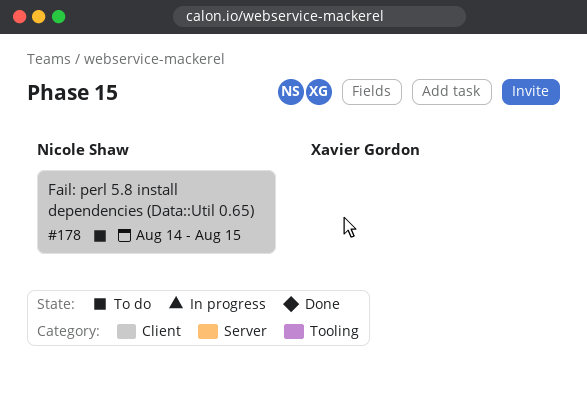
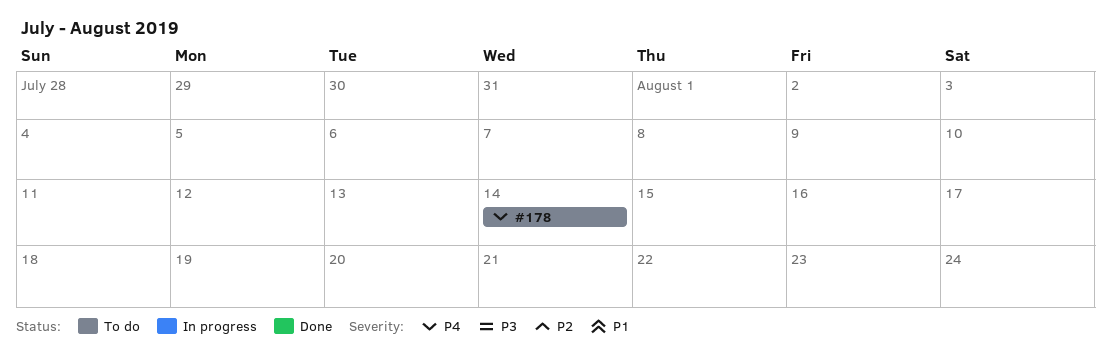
#178, due: Aug 15 -> Aug 14

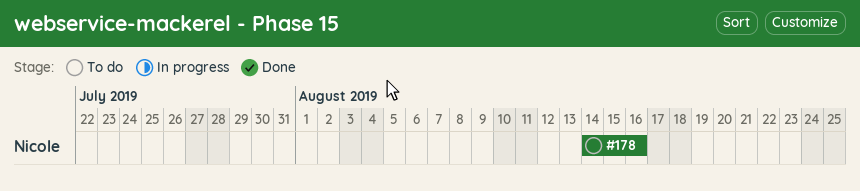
#178, due: Aug 14 -> Aug 16

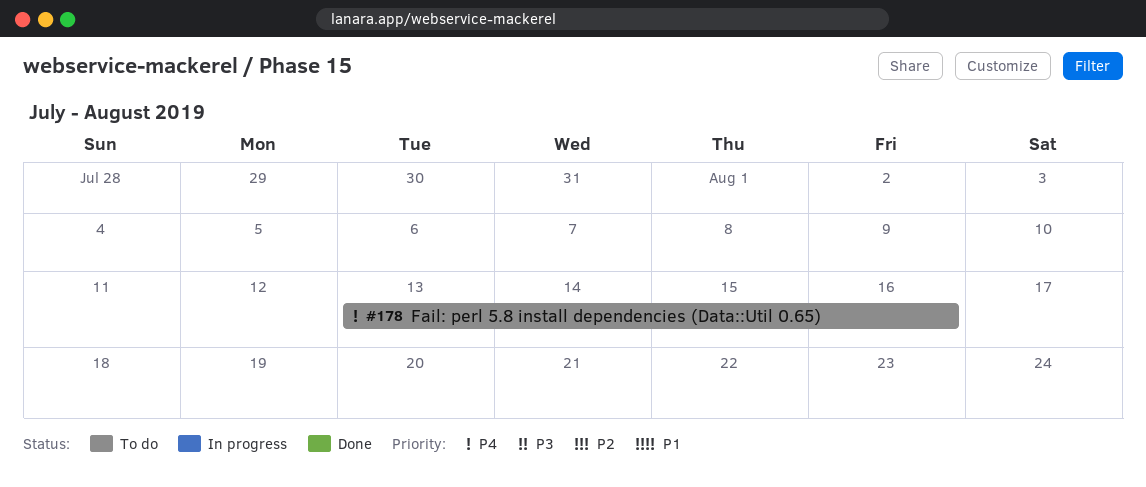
#178, start: Aug 14 -> Aug 13

